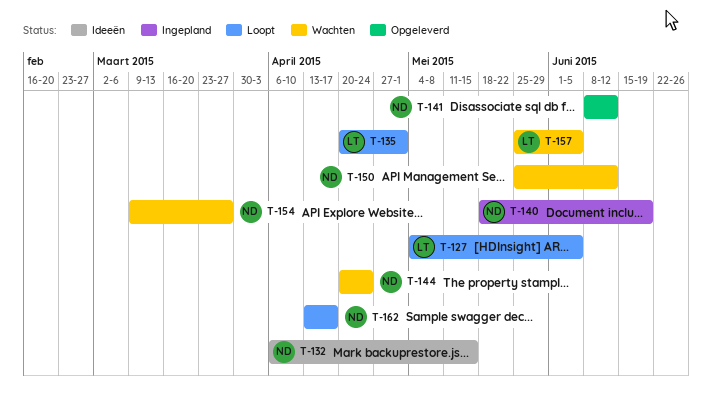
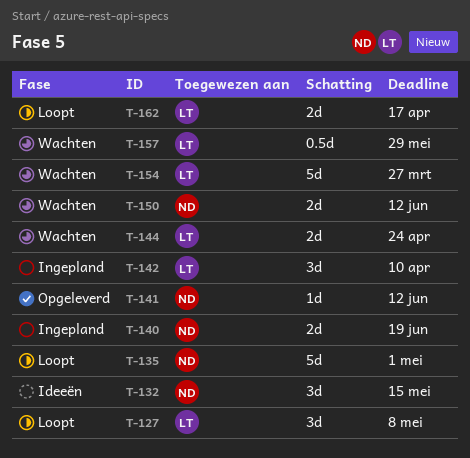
T-127, due: Jun 5 -> May 8
T-135, owner: LT -> ND
T-142: none -> present
T-144, owner: ND -> LT
T-154, owner: ND -> LT
T-157, due: Jun 5 -> May 29
T-162, owner: ND -> LT

